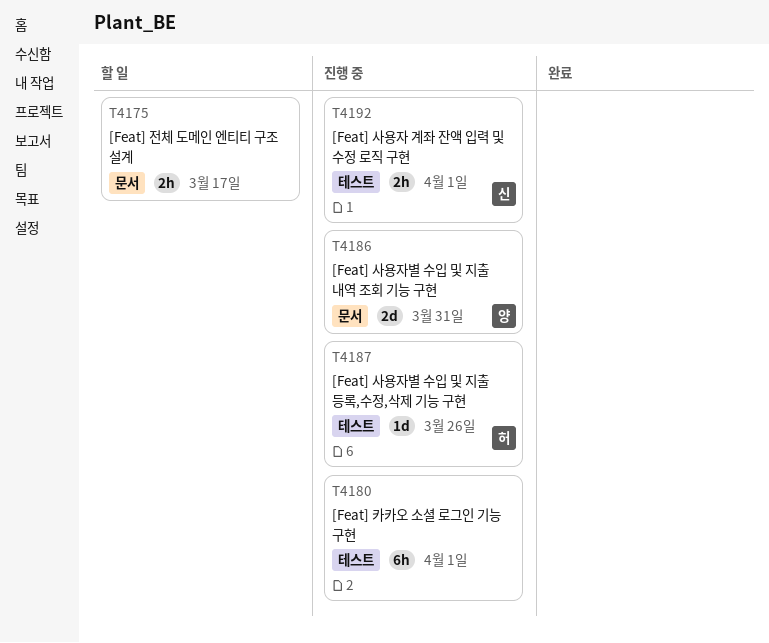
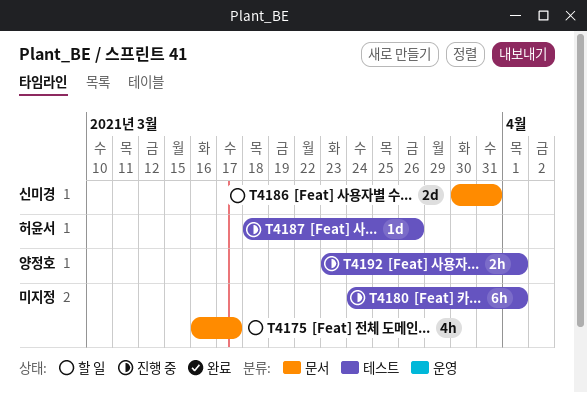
T4175, estimate: 2h -> 4h
T4186, status: 진행 중 -> 할 일
T4186, owner: 양정호 -> 신미경
T4192, owner: 신미경 -> 양정호

